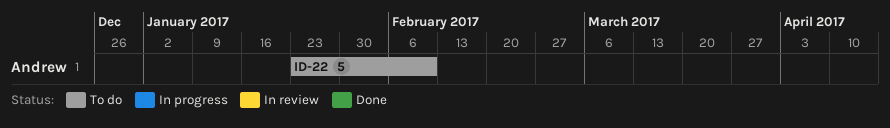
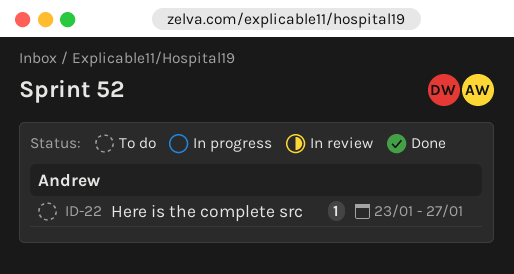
ID-22, estimate: 5 -> 1
ID-22, due: Feb 10 -> Jan 27

